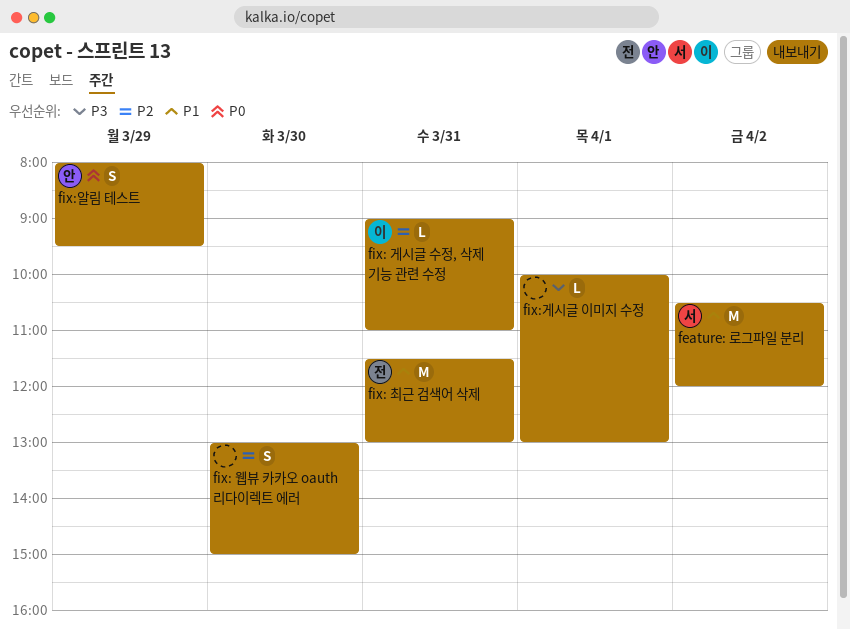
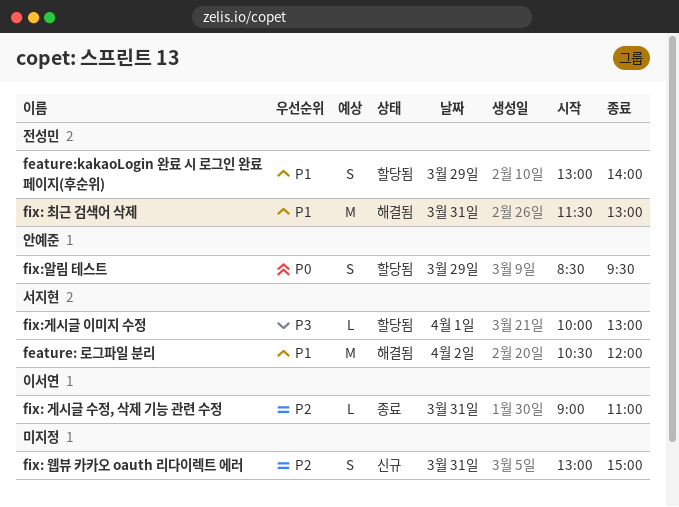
feature:kakaoLogin 완료 시 로그인 완료 페이지(후순위): none -> present
fix: 웹뷰 카카오 oauth 리다이렉트 에러, day: Mar 30 -> Mar 31
fix:게시글 이미지 수정, owner: none -> 서지현
fix:알림 테스트, begins: 08:00 -> 08:30

